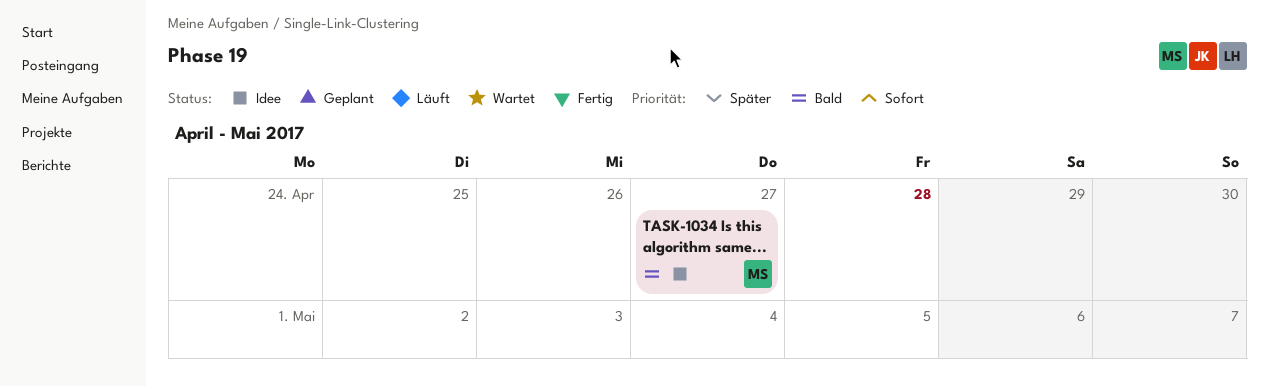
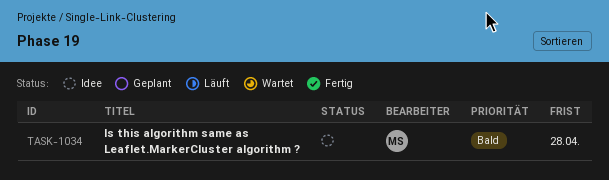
TASK-1034, due: Apr 27 -> Apr 28

